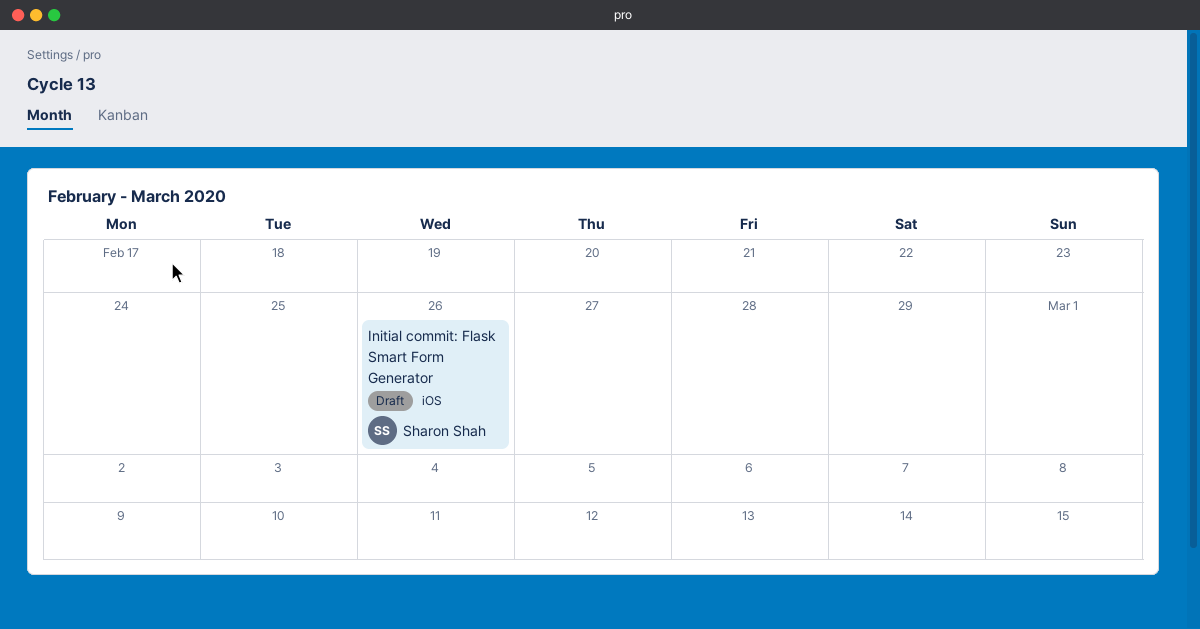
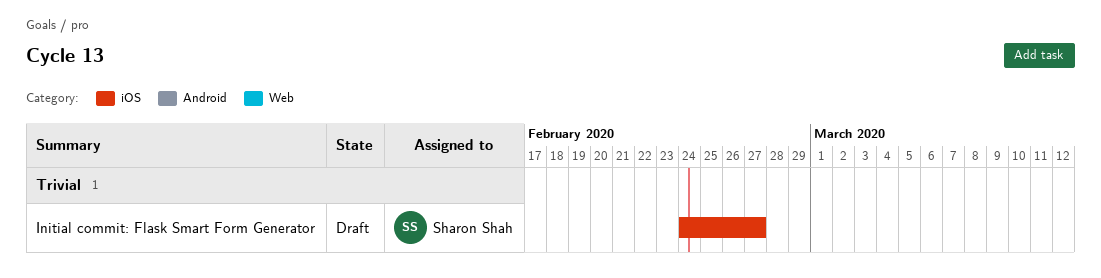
Initial commit: Flask Smart Form Generator, due: Feb 26 -> Feb 27

